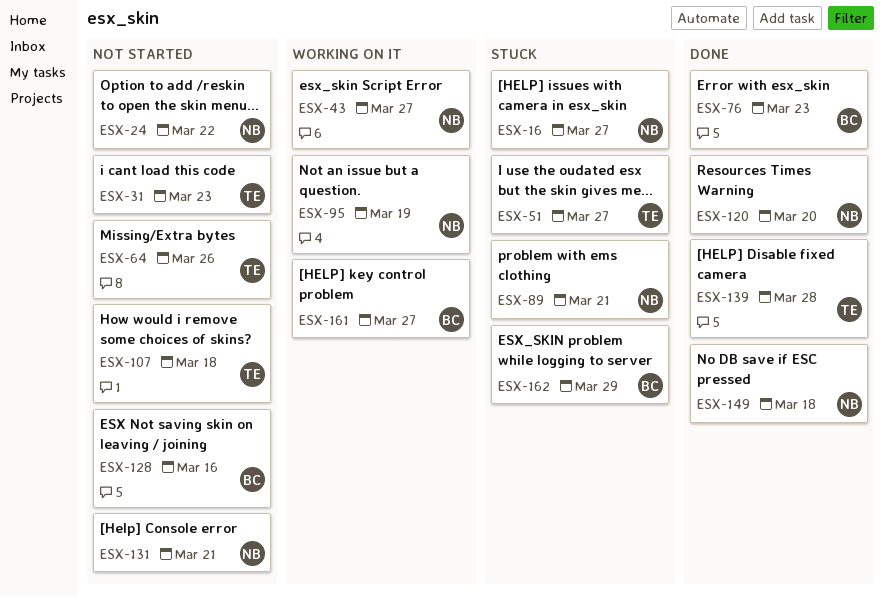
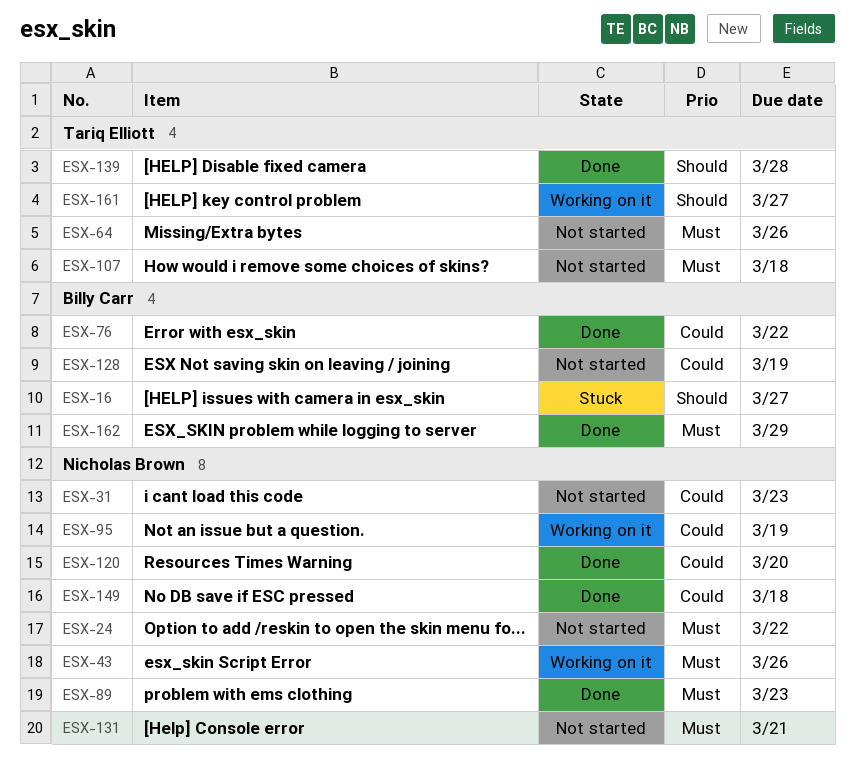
ESX-16, owner: Nicholas Brown -> Billy Carr
ESX-31, owner: Tariq Elliott -> Nicholas Brown
ESX-43, due: Mar 27 -> Mar 26
ESX-51: present -> none
ESX-76, due: Mar 23 -> Mar 22
ESX-89, status: Stuck -> Done
ESX-89, due: Mar 21 -> Mar 23
ESX-128, due: Mar 16 -> Mar 19
ESX-161, owner: Billy Carr -> Tariq Elliott
ESX-162, status: Stuck -> Done

